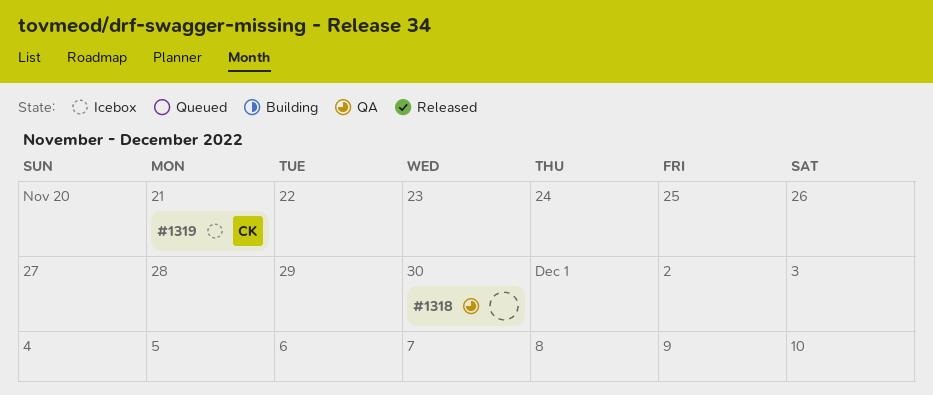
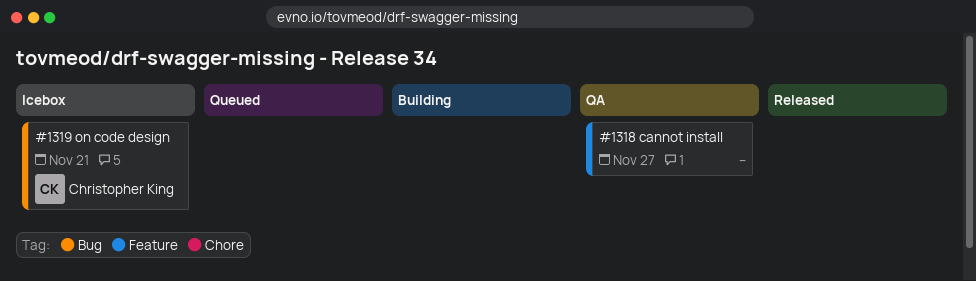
#1318, due: Nov 30 -> Nov 27

